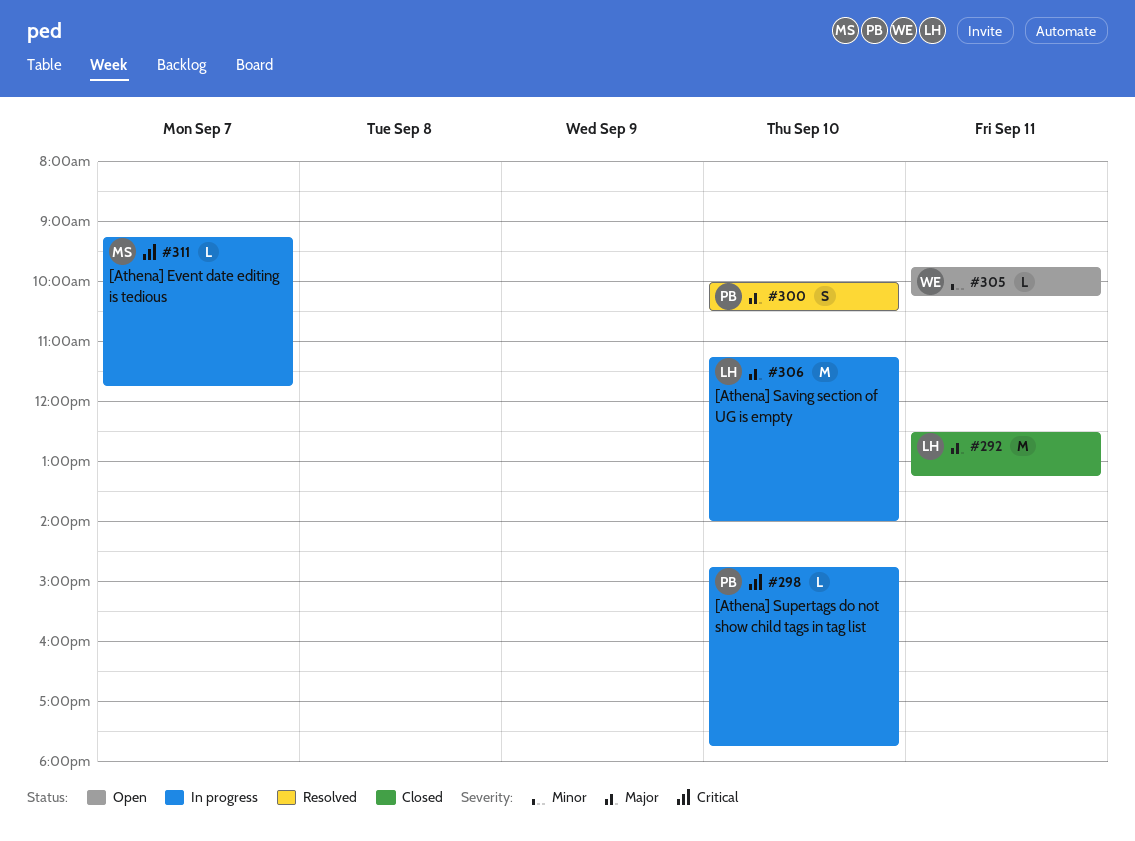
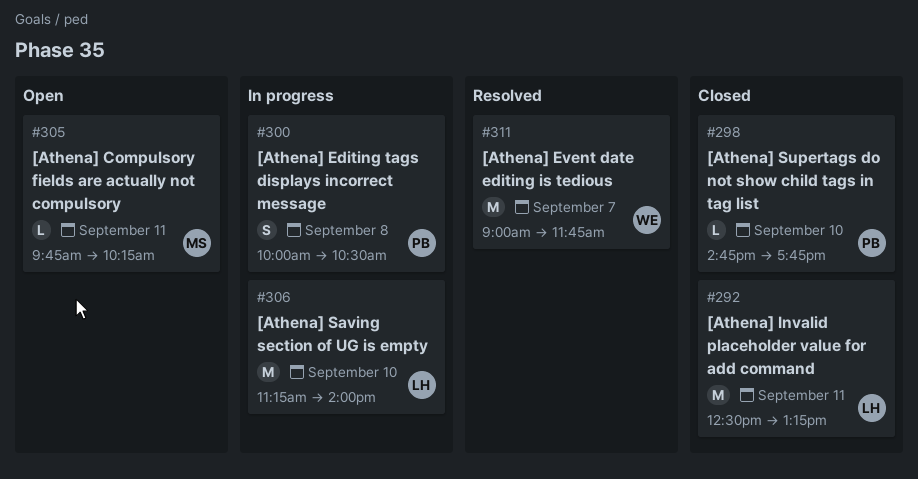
#298, status: In progress -> Closed
#300, status: Resolved -> In progress
#300, day: Sep 10 -> Sep 8
#305, owner: WE -> MS
#311, status: In progress -> Resolved
#311, owner: MS -> WE
#311, estimate: L -> M
#311, begins: 09:15 -> 09:00

